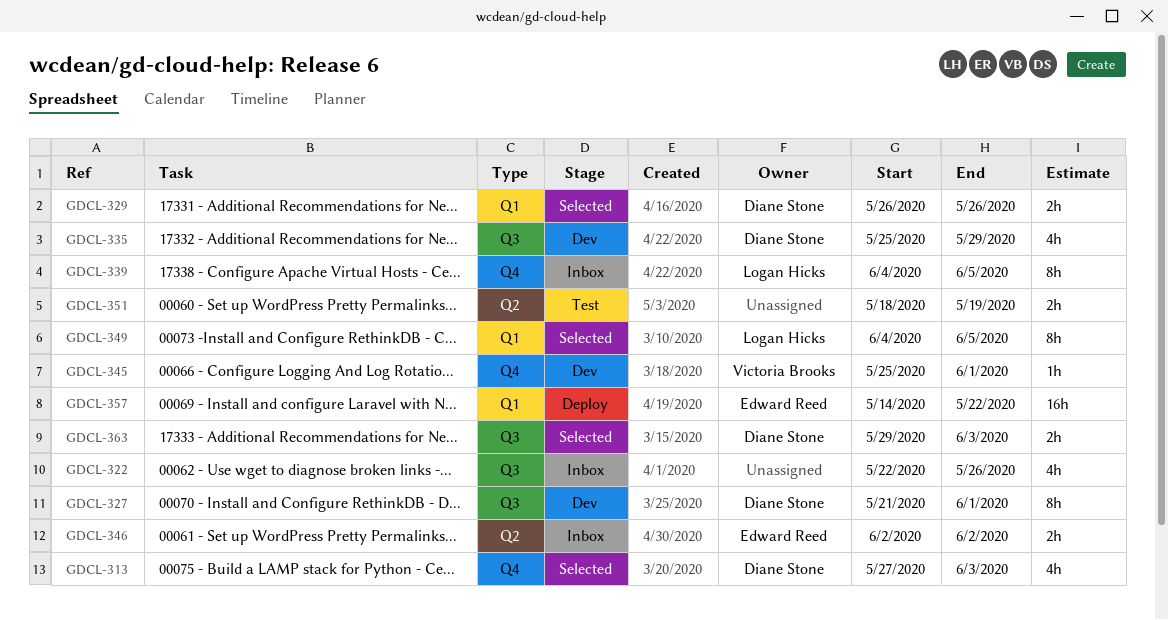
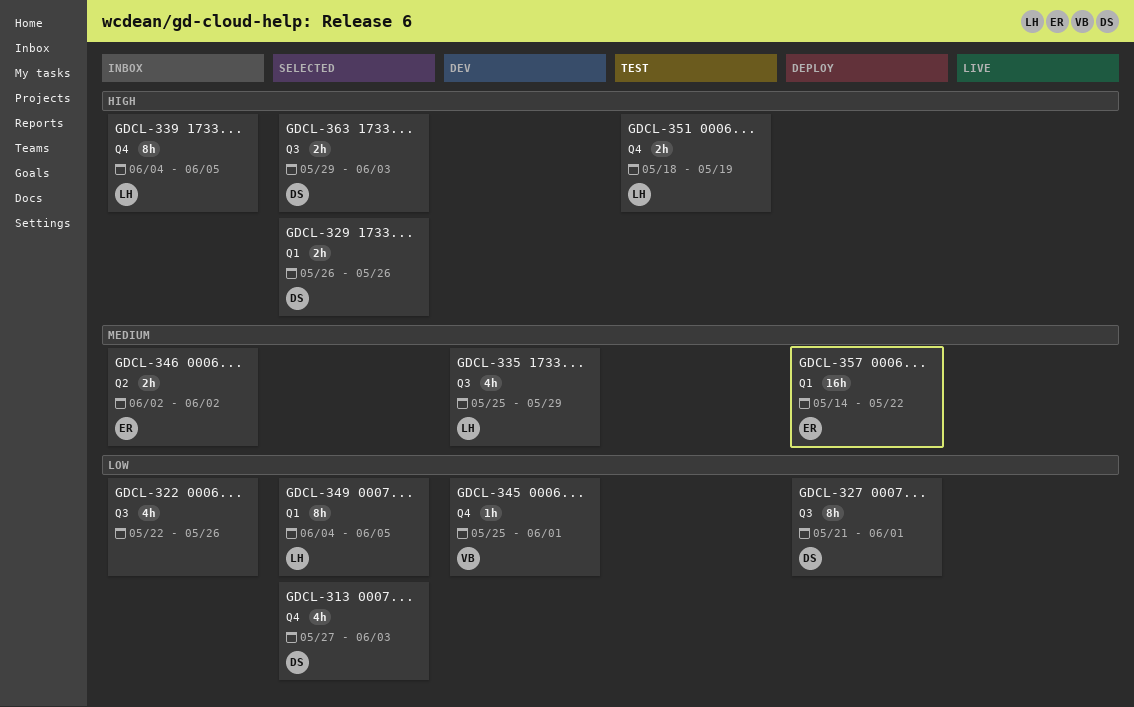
GDCL-327, status: Dev -> Deploy
GDCL-335, owner: Diane Stone -> Logan Hicks
GDCL-351, owner: none -> Logan Hicks
GDCL-351, label: Q2 -> Q4

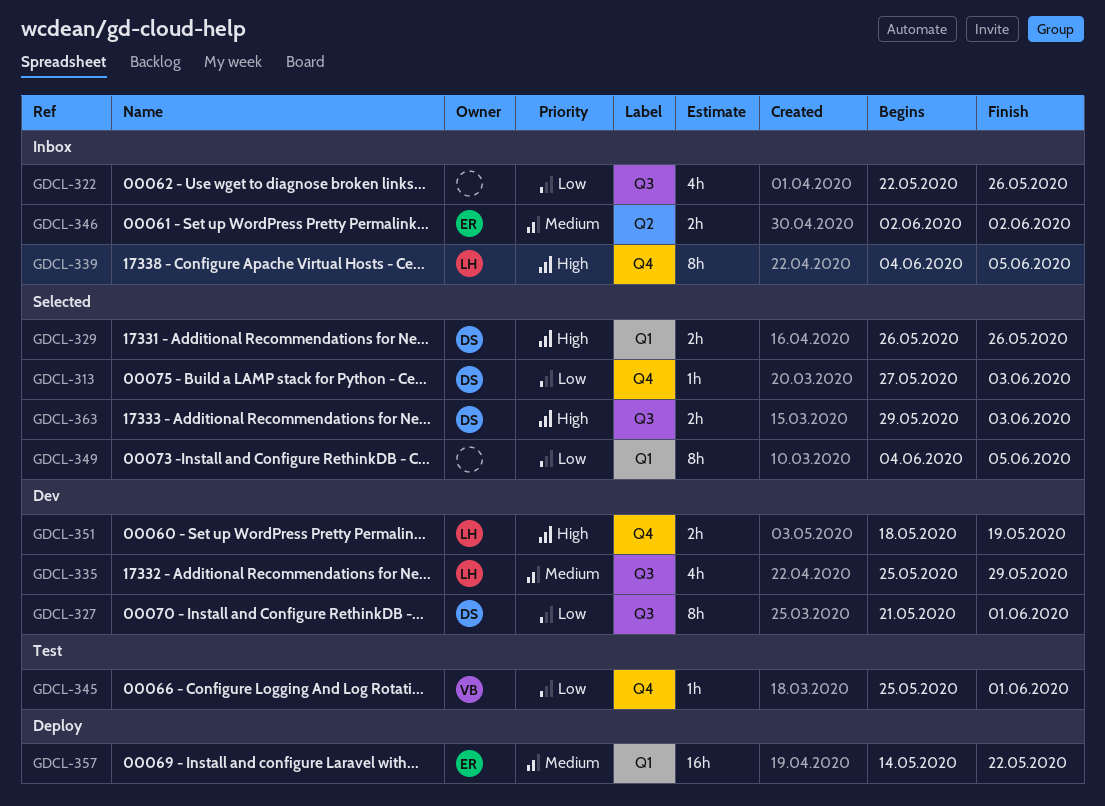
GDCL-313, estimate: 4h -> 1h
GDCL-327, status: Deploy -> Dev
GDCL-345, status: Dev -> Test
GDCL-349, owner: LH -> none
GDCL-351, status: Test -> Dev

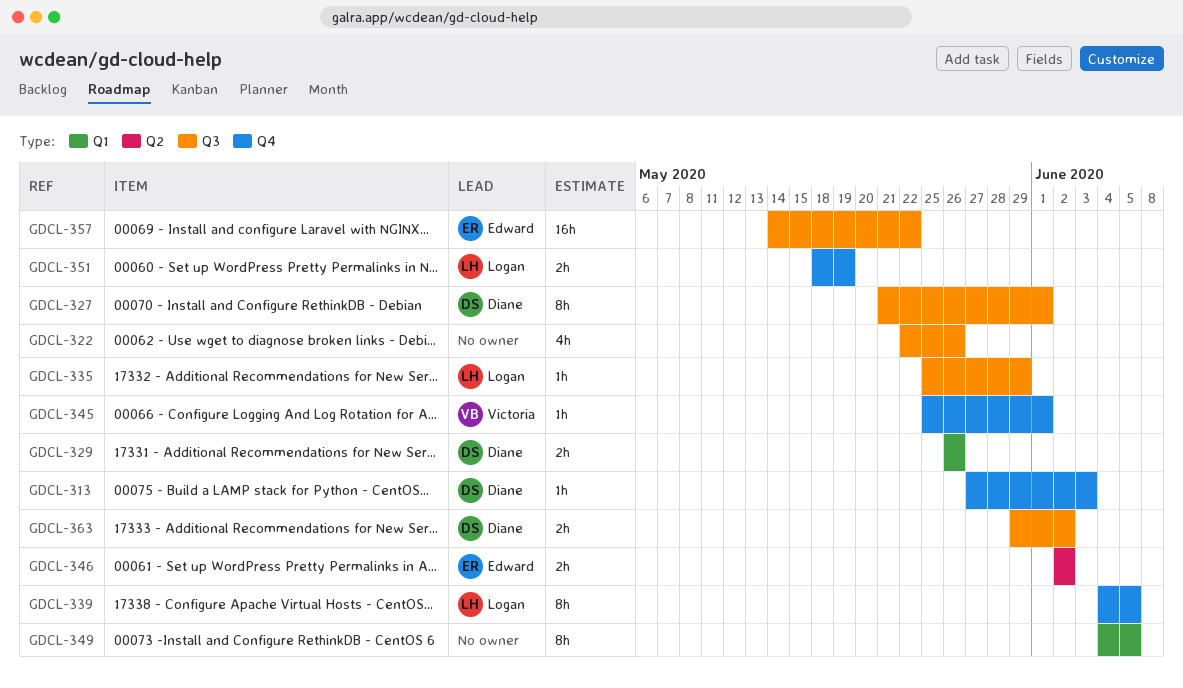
GDCL-335, estimate: 4h -> 1h
GDCL-357, label: Q1 -> Q3
GDCL-363, due: Jun 3 -> Jun 2

